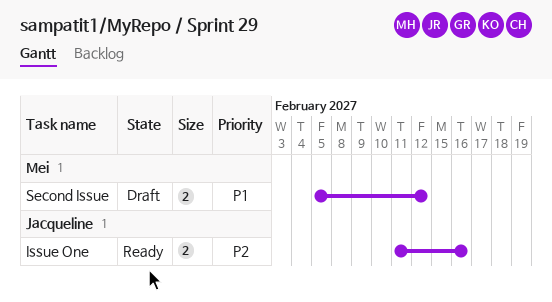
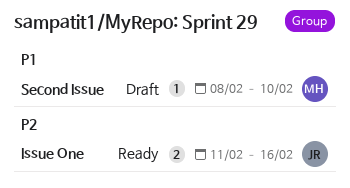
Second Issue, estimate: 2 -> 1
Second Issue, start: Feb 5 -> Feb 8
Second Issue, due: Feb 12 -> Feb 10

